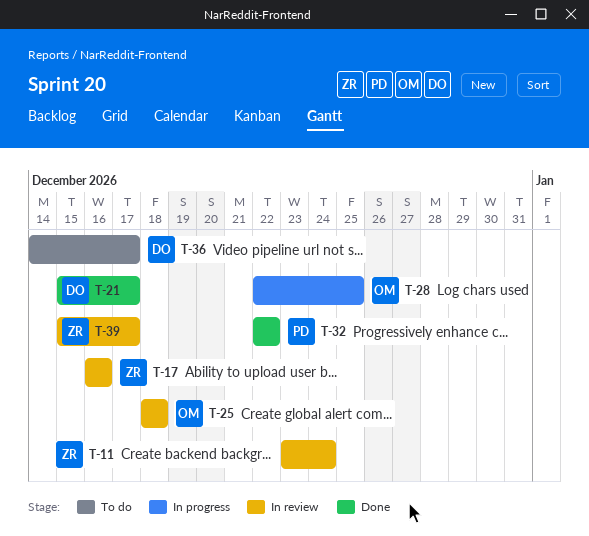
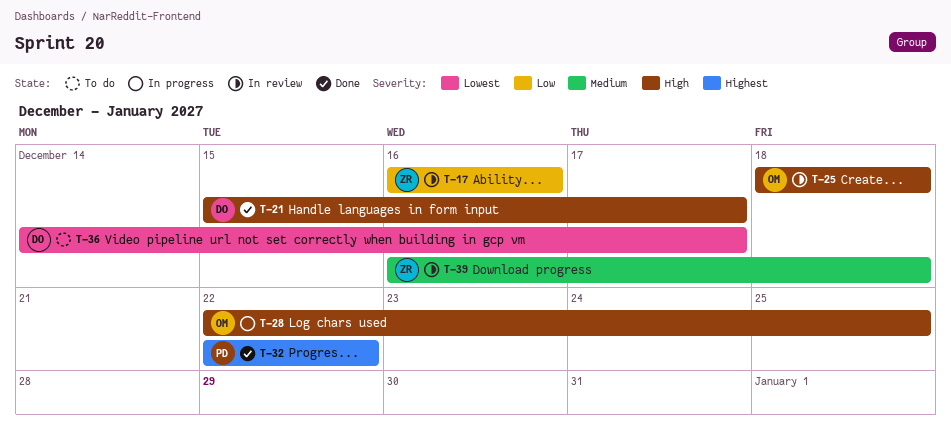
T-11: present -> none
T-39, start: Dec 15 -> Dec 16
T-39, due: Dec 17 -> Dec 18

